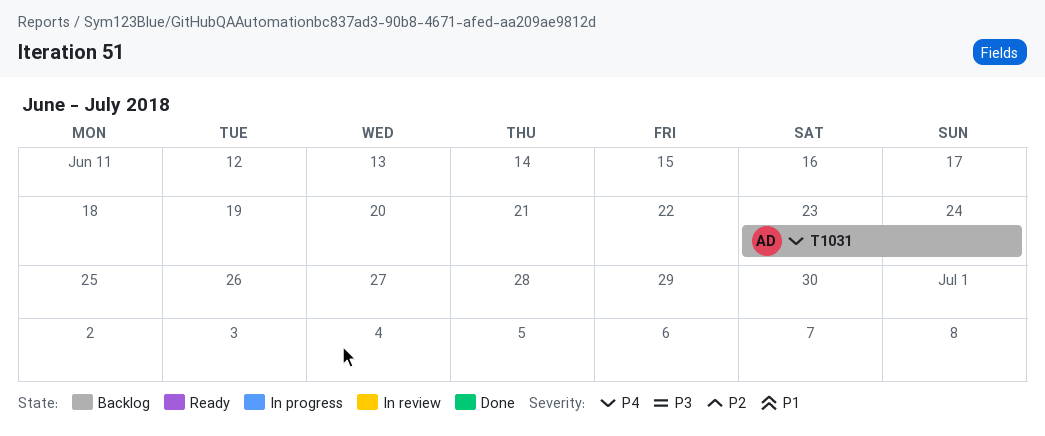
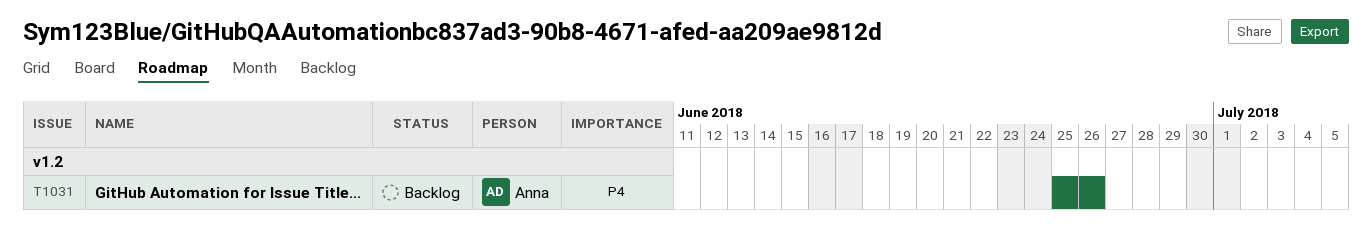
T1031, start: Jun 23 -> Jun 25
T1031, due: Jun 24 -> Jun 26

